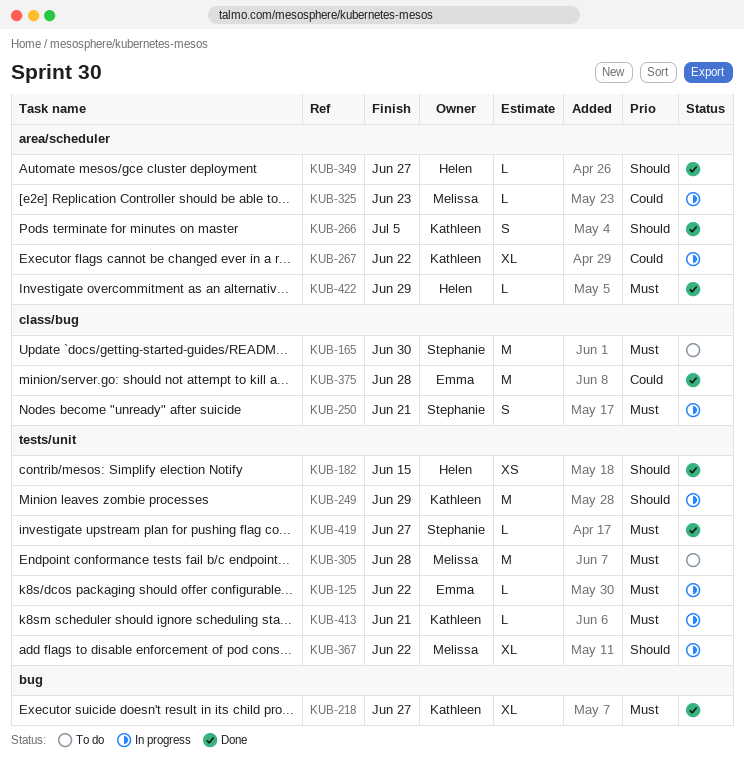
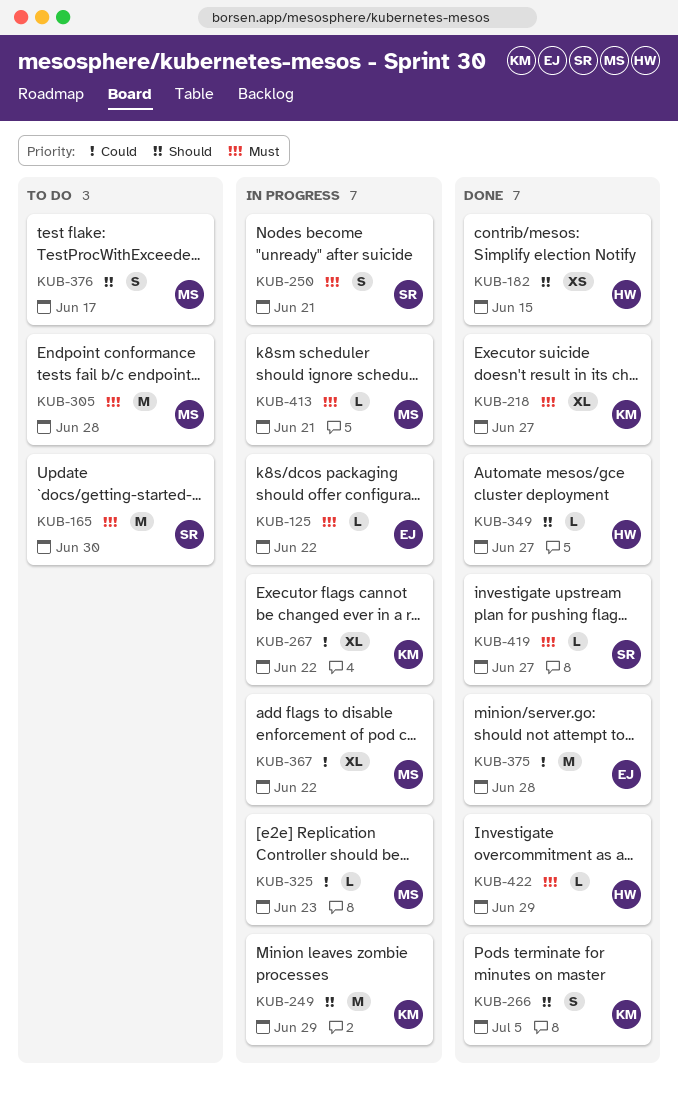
KUB-367, priority: Should -> Could
KUB-376: none -> present
KUB-413, owner: Kathleen -> Melissa

